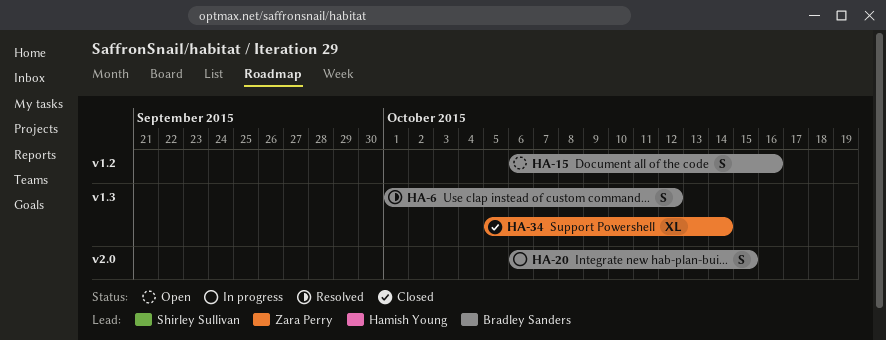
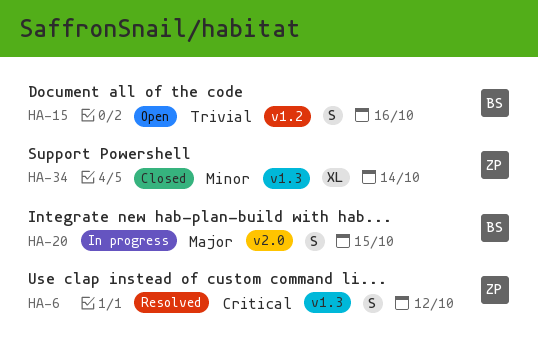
HA-6, owner: Bradley Sanders -> Zara Perry

